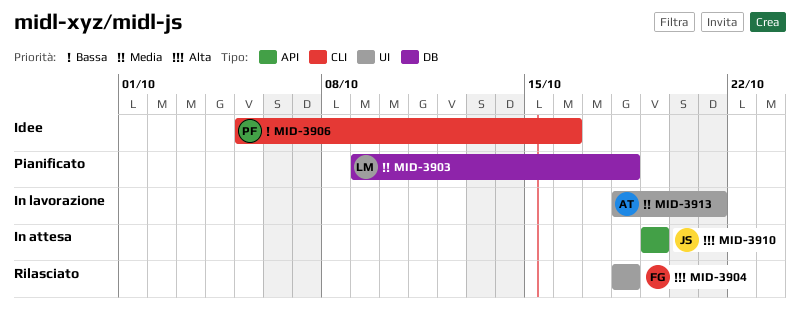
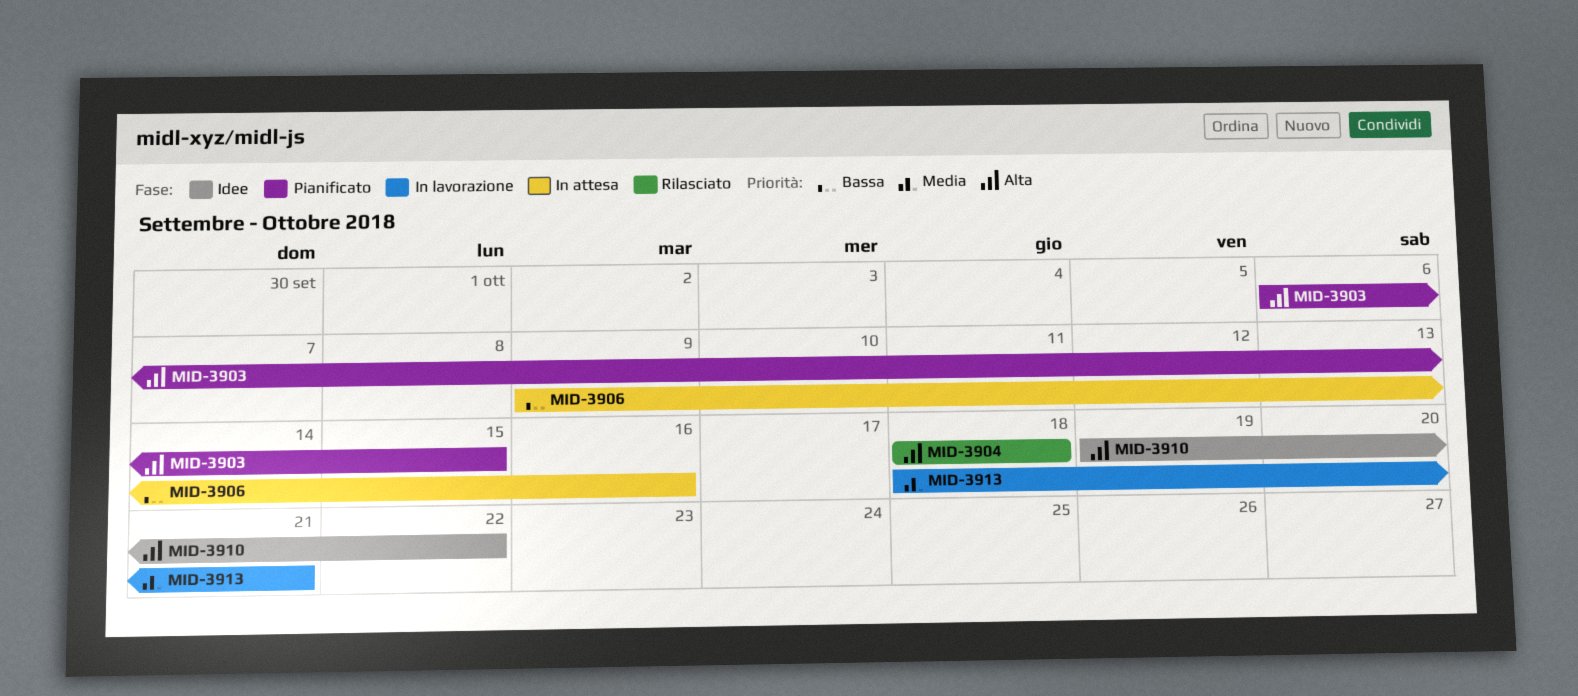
MID-3903, priority: Media -> Alta
MID-3903, start: Oct 9 -> Oct 6
MID-3903, due: Oct 18 -> Oct 15
MID-3906, status: Idee -> In attesa
MID-3906, start: Oct 5 -> Oct 9
MID-3910, status: In attesa -> Idee
MID-3910, due: Oct 19 -> Oct 22

